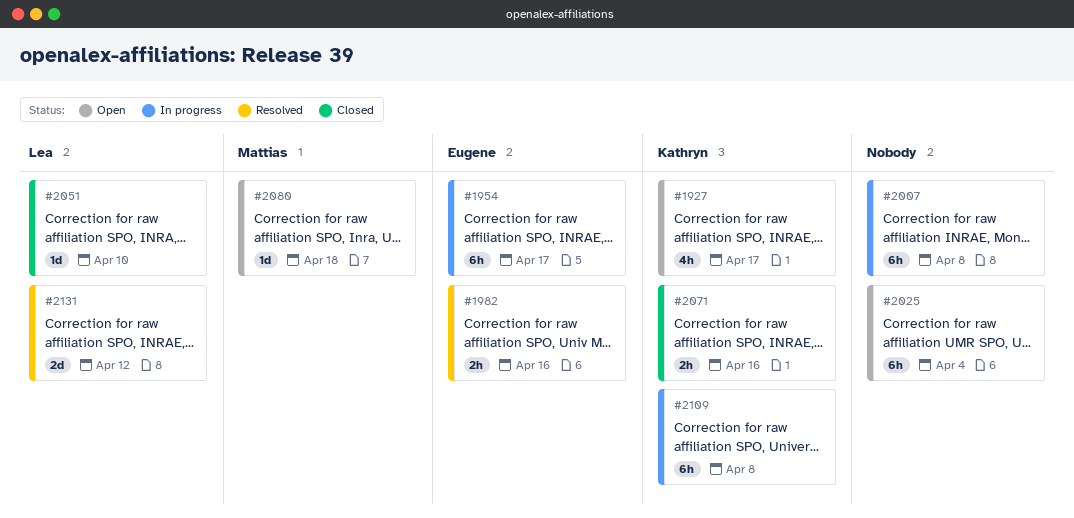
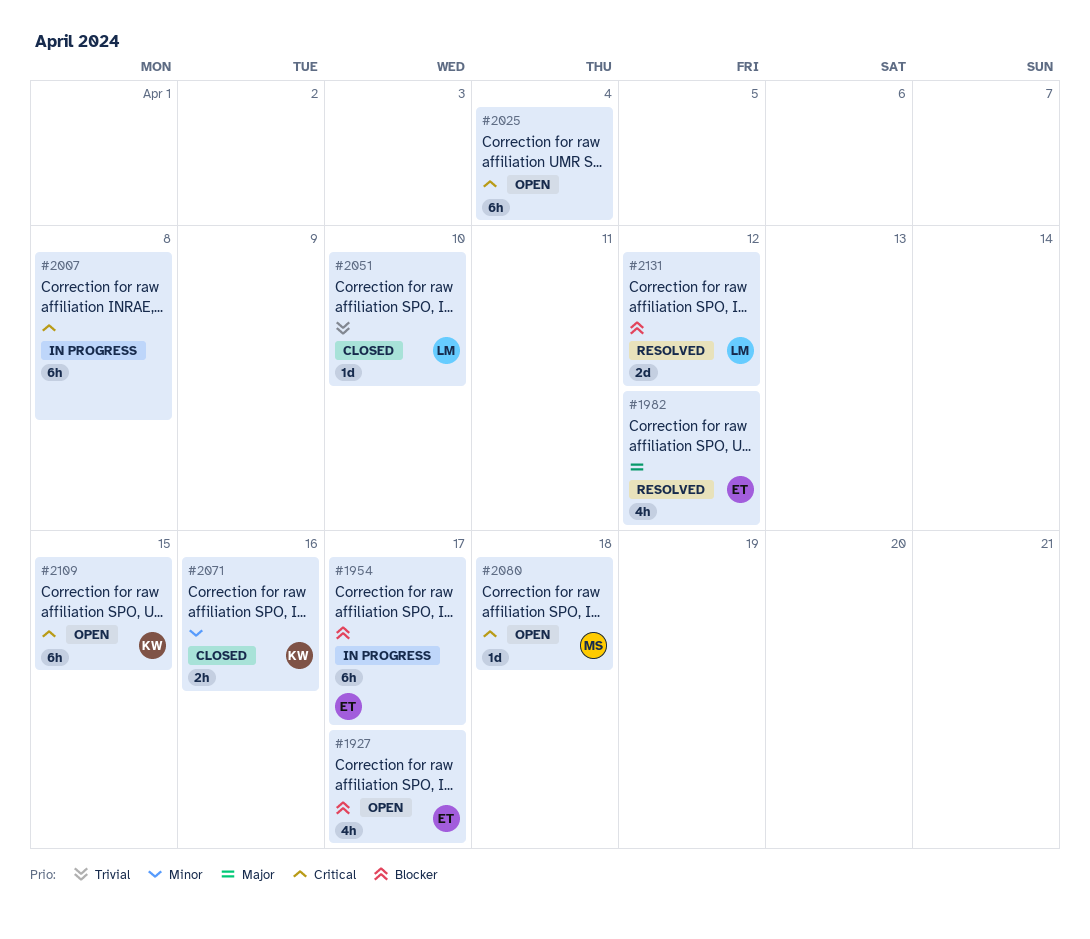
#1927, owner: Kathryn -> Eugene
#1982, estimate: 2h -> 4h
#1982, due: Apr 16 -> Apr 12
#2109, status: In progress -> Open
#2109, due: Apr 8 -> Apr 15

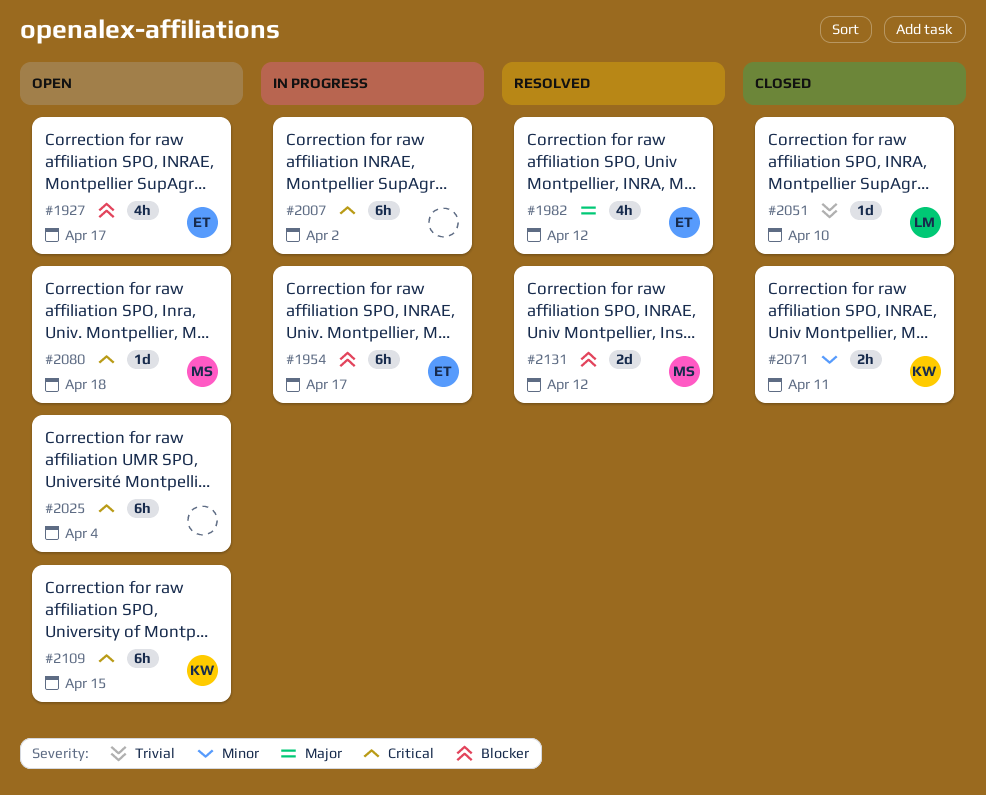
#2007, due: Apr 8 -> Apr 2
#2071, due: Apr 16 -> Apr 11
#2131, owner: LM -> MS

